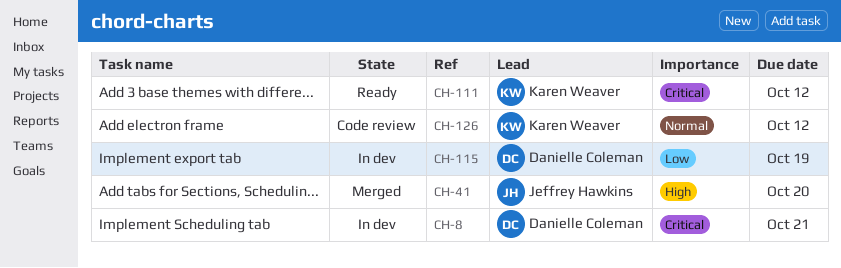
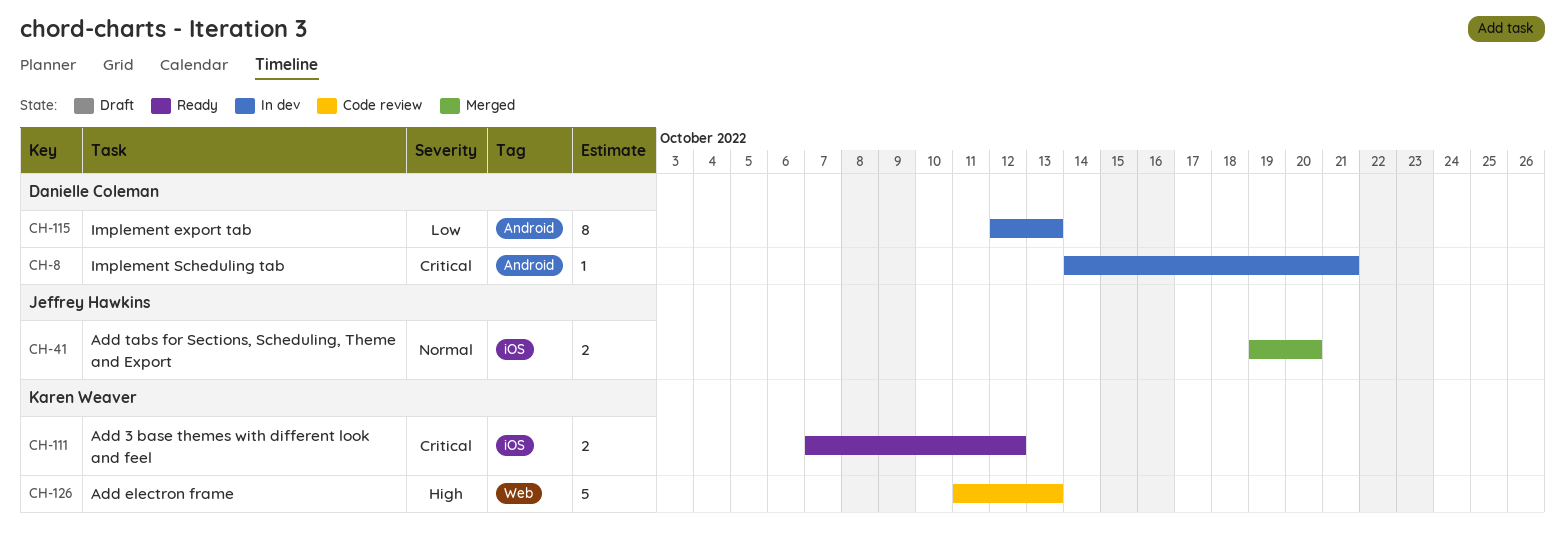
CH-41, priority: High -> Normal
CH-115, due: Oct 19 -> Oct 13
CH-126, priority: Normal -> High
CH-126, due: Oct 12 -> Oct 13

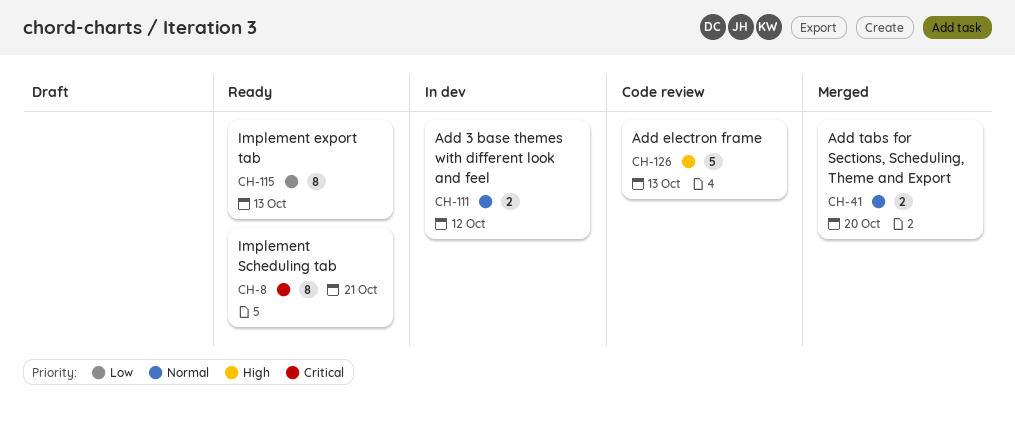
CH-8, status: In dev -> Ready
CH-8, estimate: 1 -> 8
CH-111, status: Ready -> In dev
CH-111, priority: Critical -> Normal
CH-115, status: In dev -> Ready

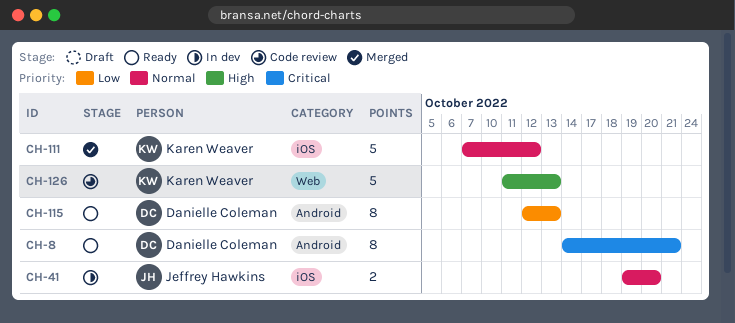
CH-41, status: Merged -> In dev
CH-111, status: In dev -> Merged
CH-111, estimate: 2 -> 5

